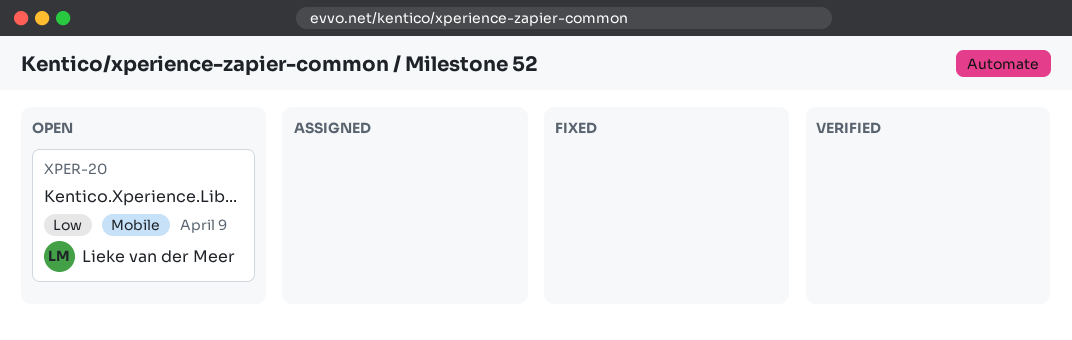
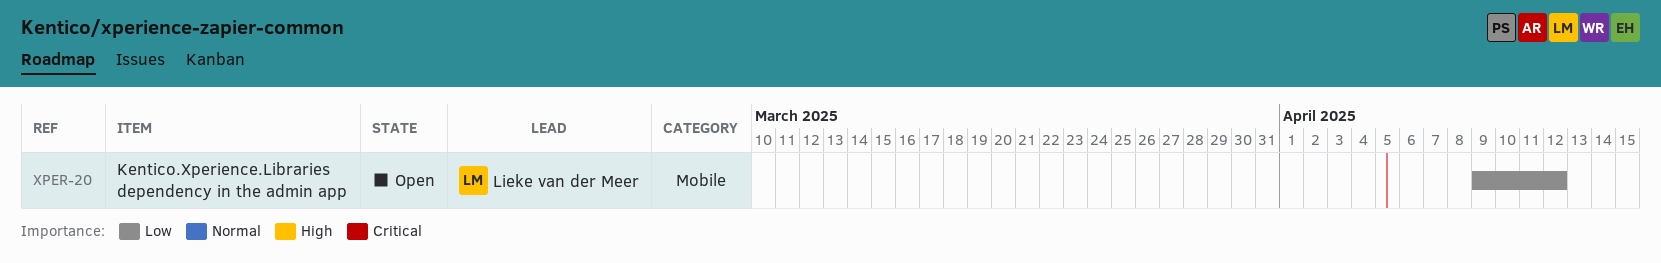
XPER-20, due: Apr 9 -> Apr 12

